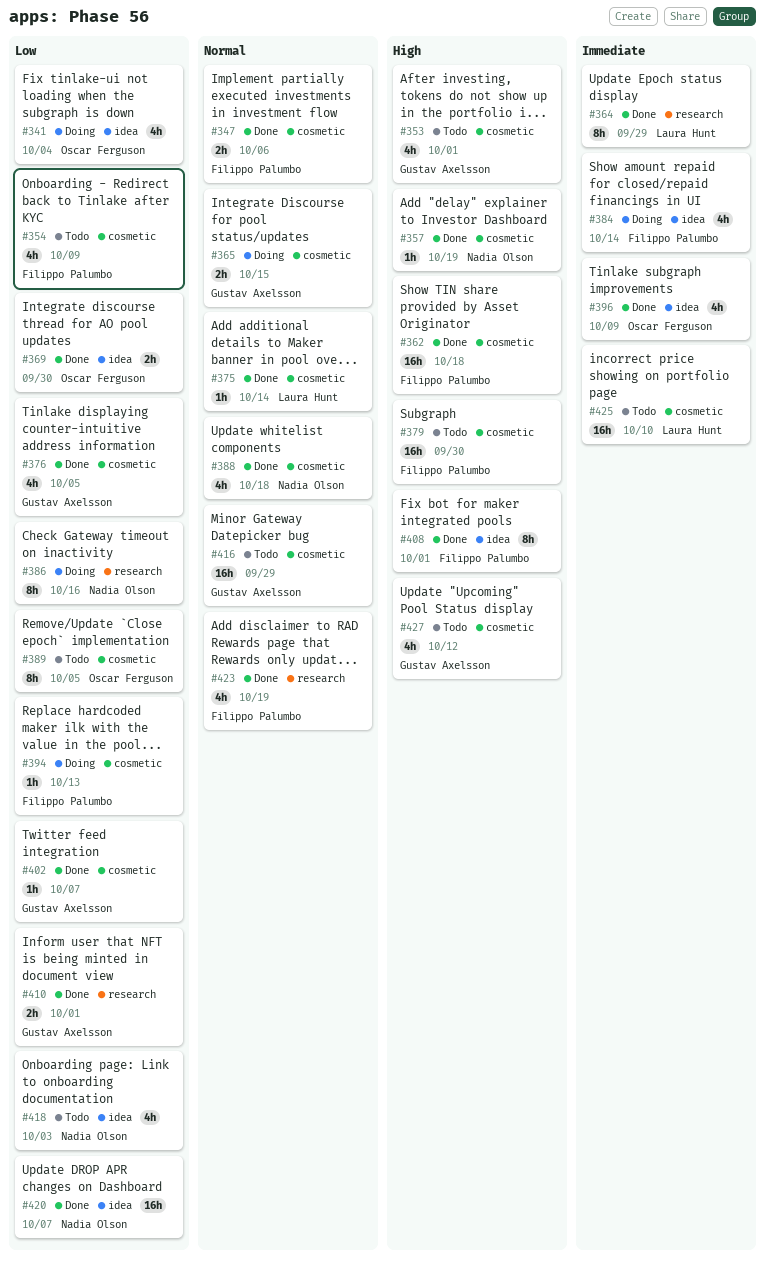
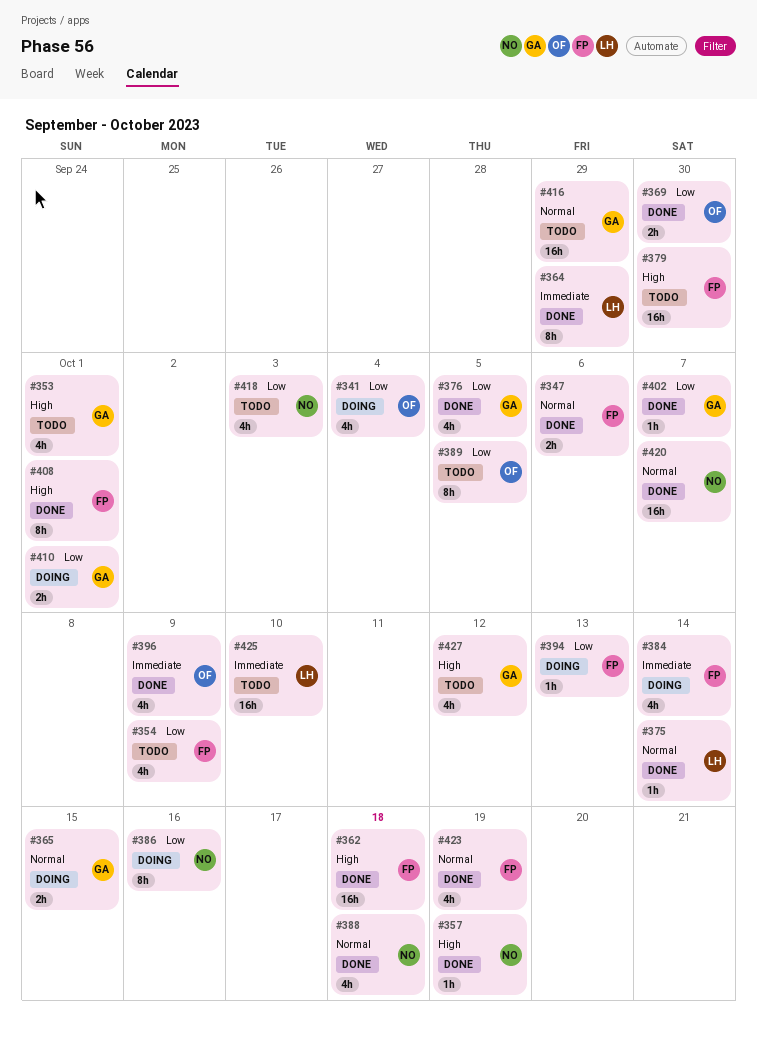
#410, status: Done -> Doing
#420, priority: Low -> Normal

